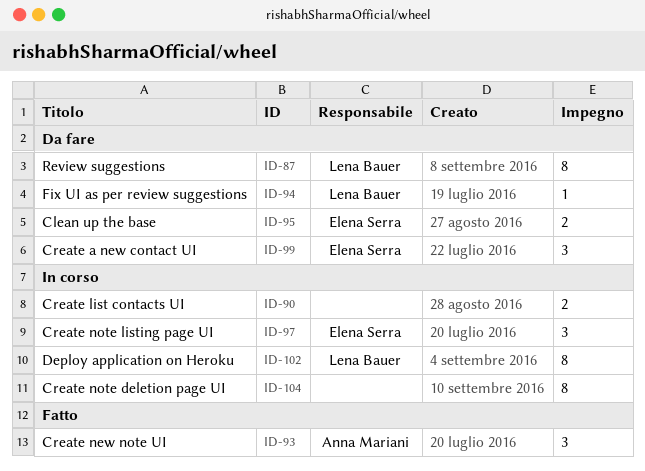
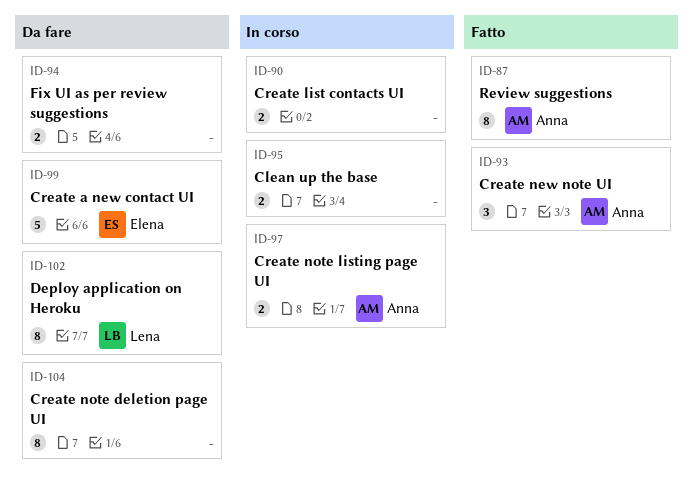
ID-87, status: Da fare -> Fatto
ID-87, owner: Lena Bauer -> Anna Mariani
ID-94, owner: Lena Bauer -> none
ID-94, estimate: 1 -> 2
ID-95, status: Da fare -> In corso
ID-95, owner: Elena Serra -> none
ID-97, owner: Elena Serra -> Anna Mariani
ID-97, estimate: 3 -> 2
ID-99, estimate: 3 -> 5
ID-102, status: In corso -> Da fare
ID-104, status: In corso -> Da fare

